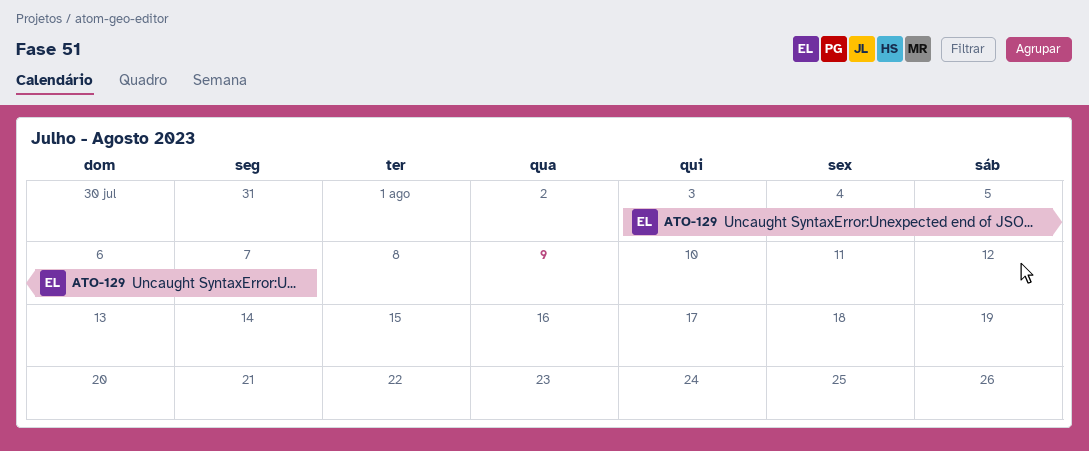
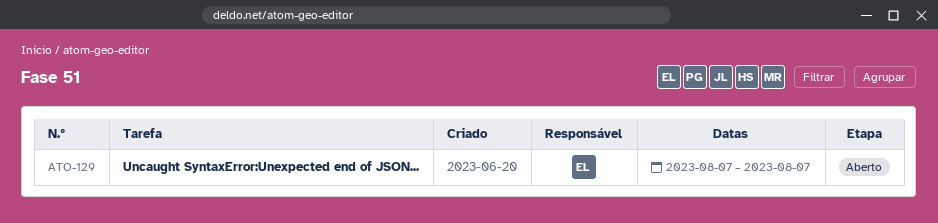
ATO-129, start: Aug 3 -> Aug 7

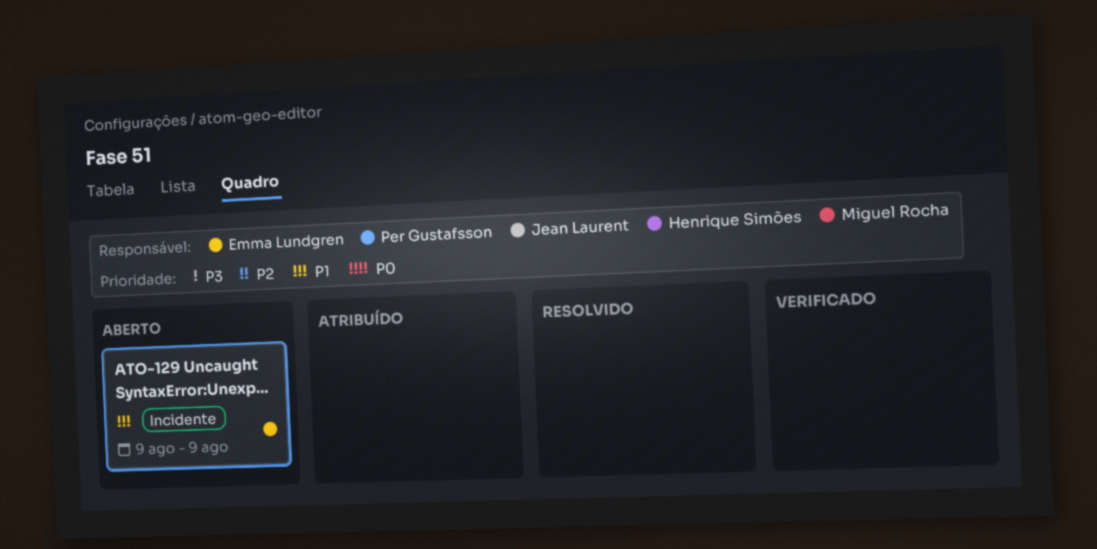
ATO-129, start: Aug 7 -> Aug 9
ATO-129, due: Aug 7 -> Aug 9

